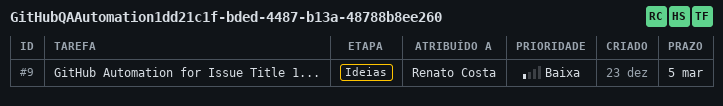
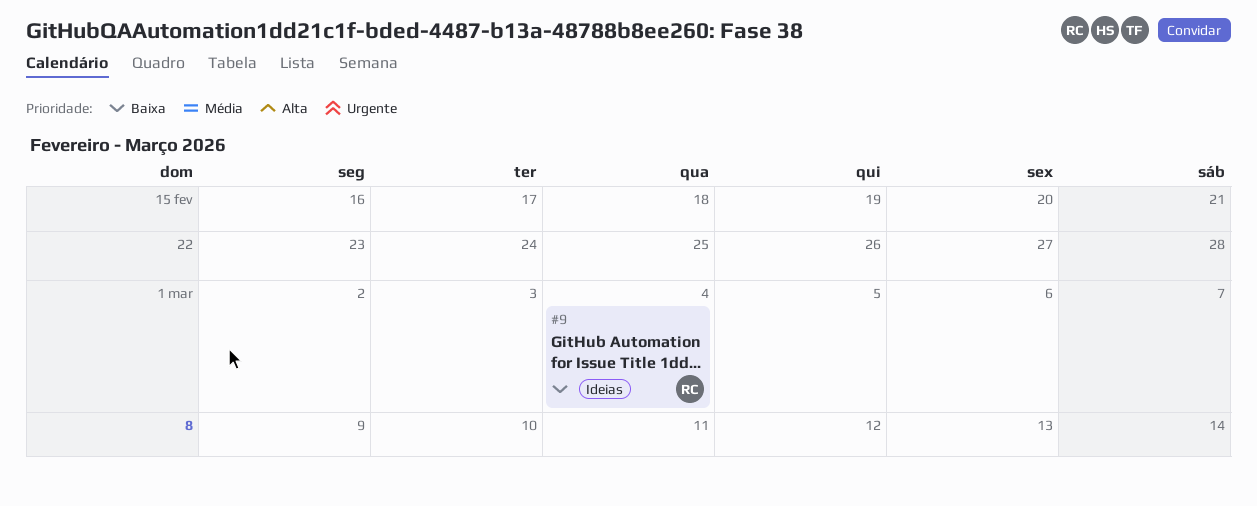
#9, due: Mar 5 -> Mar 4

